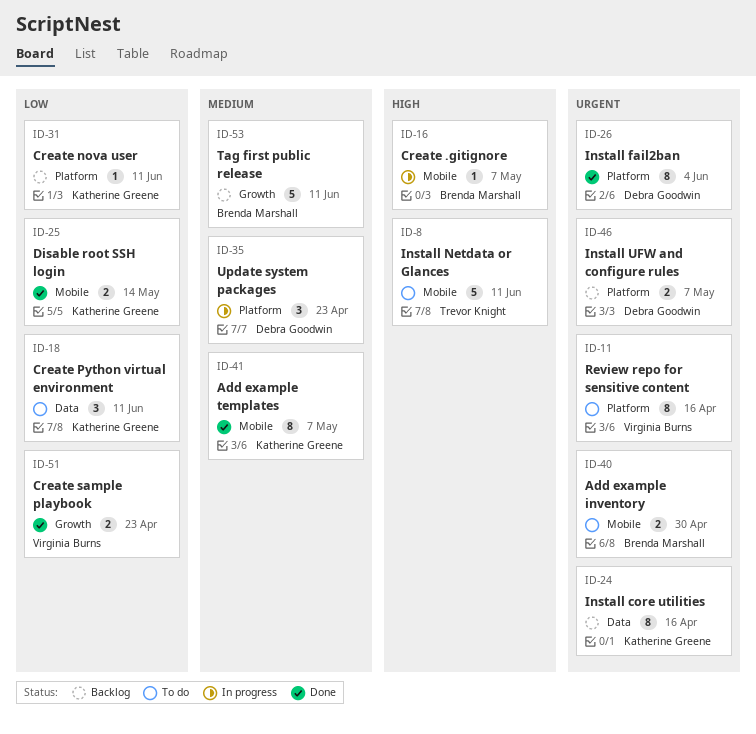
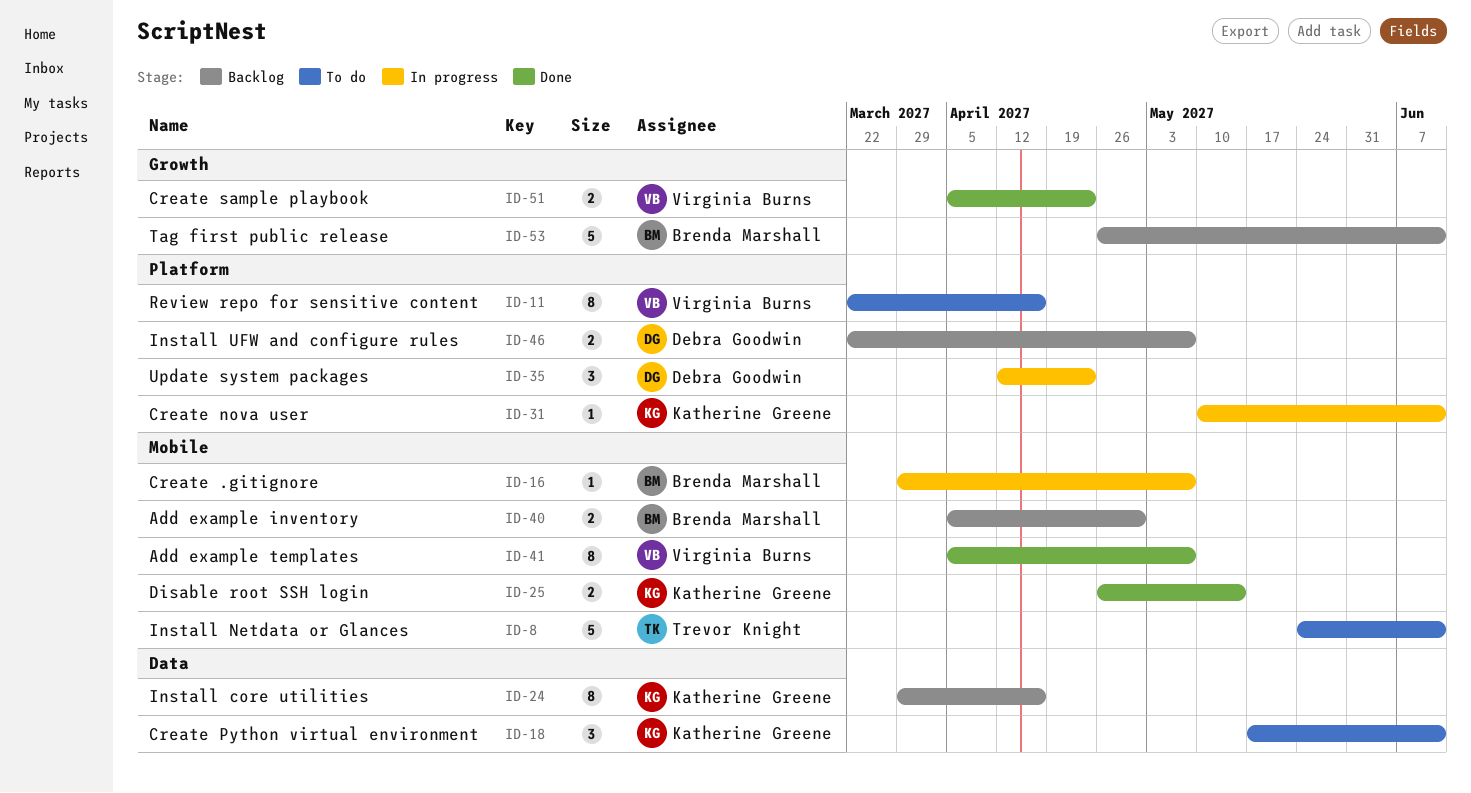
ID-26: present -> none
ID-31, status: Backlog -> In progress
ID-40, status: To do -> Backlog
ID-41, owner: Katherine Greene -> Virginia Burns

